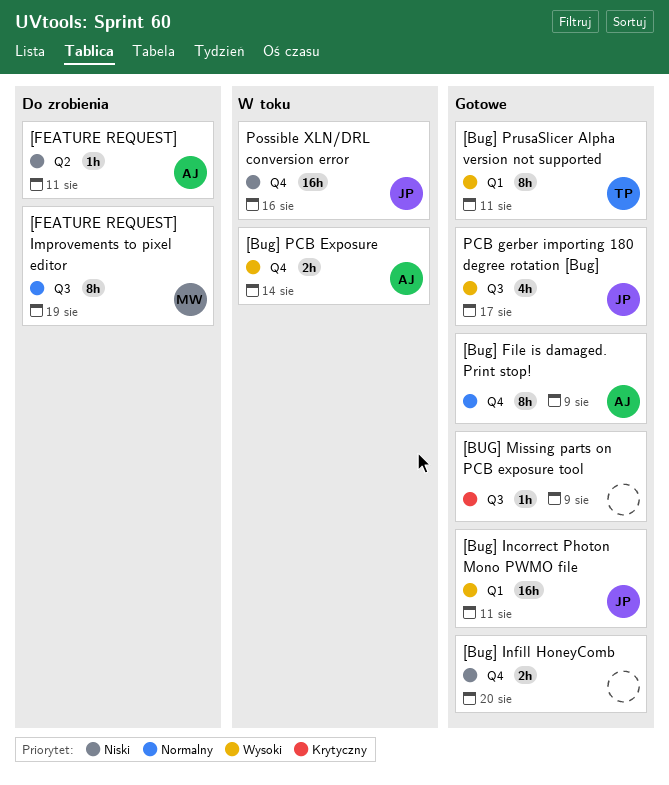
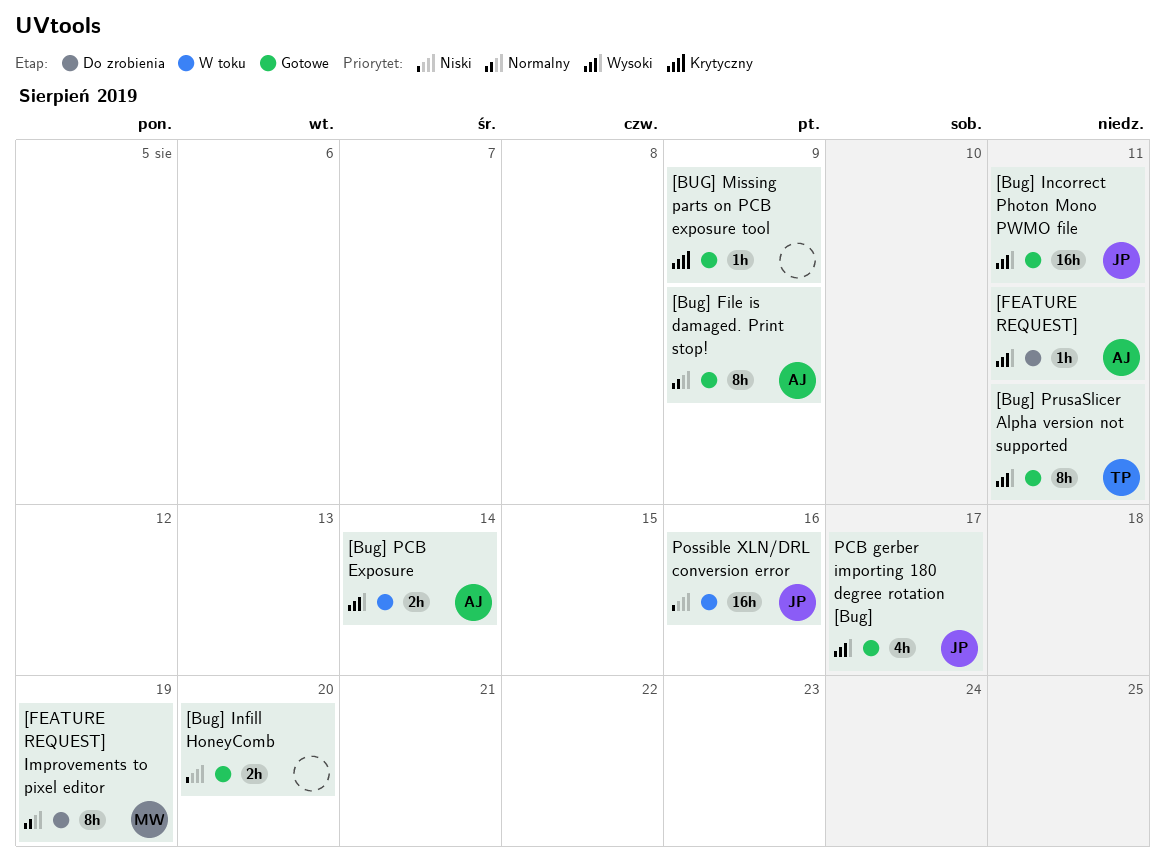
[FEATURE REQUEST], priority: Niski -> Wysoki

